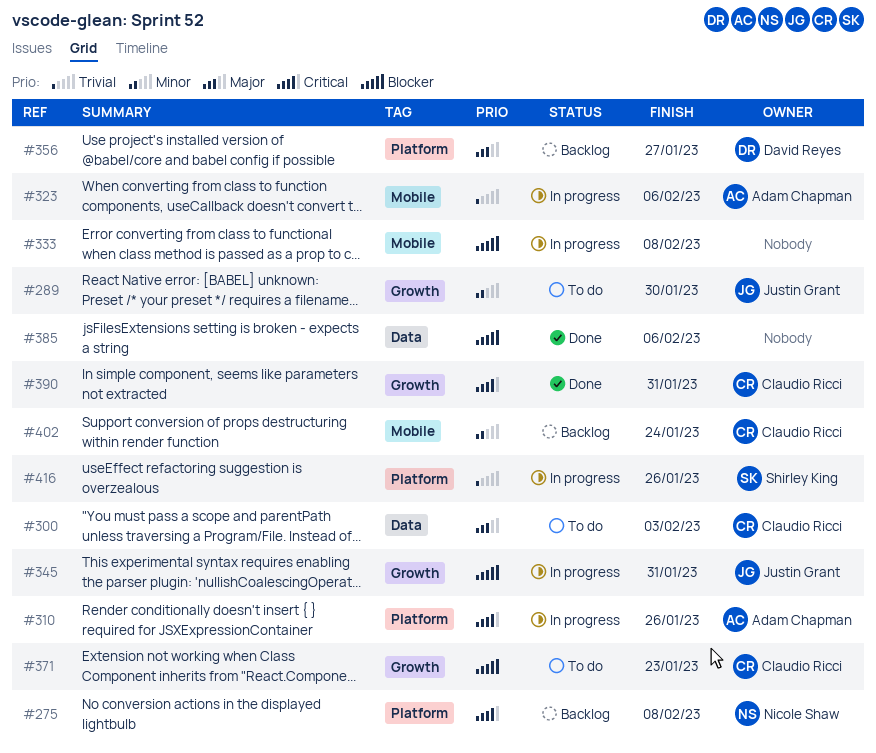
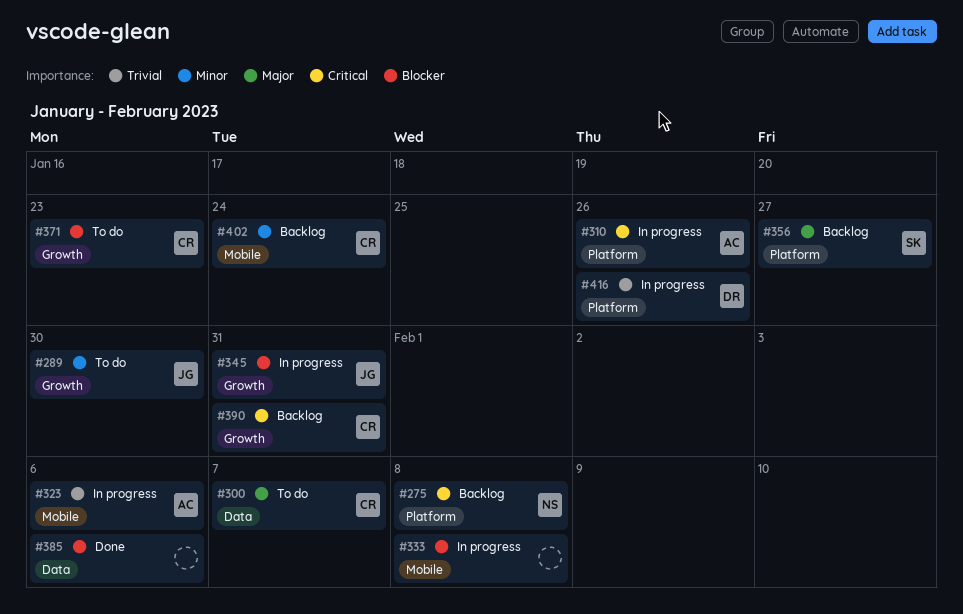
#300, due: Feb 3 -> Feb 7
#356, owner: David Reyes -> Shirley King
#390, status: Done -> Backlog
#416, owner: Shirley King -> David Reyes

